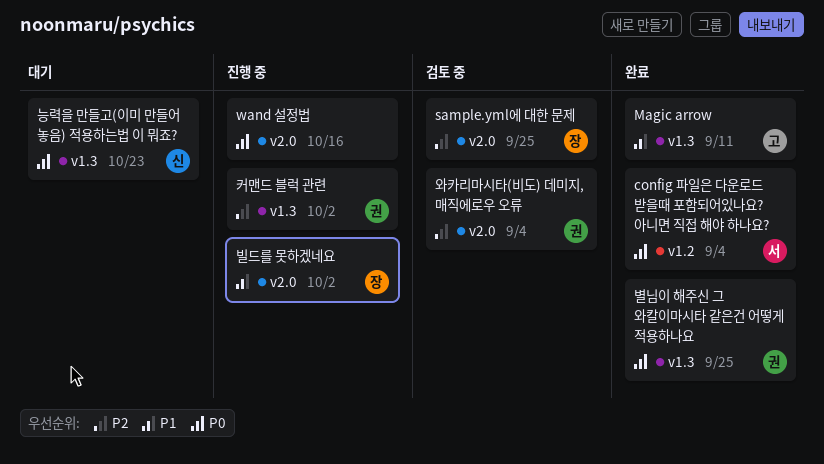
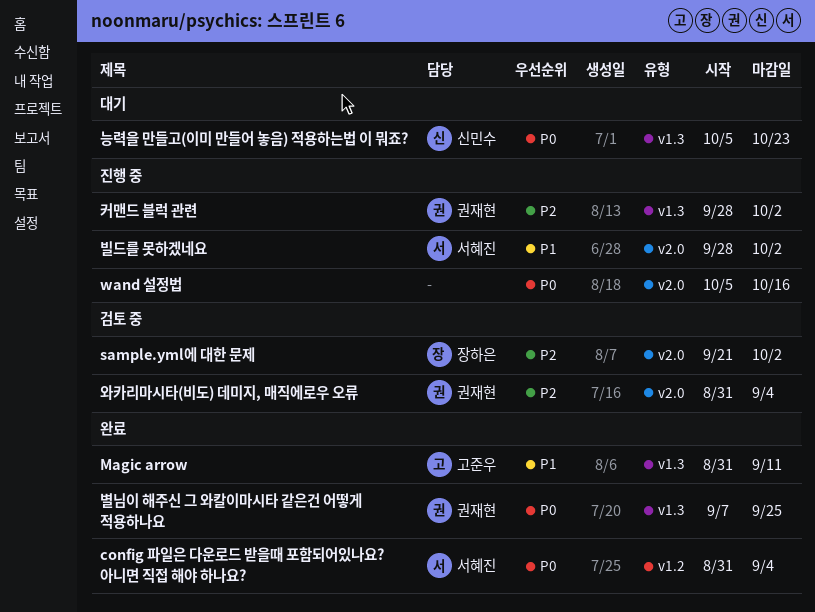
sample.yml에 대한 문제, due: Sep 25 -> Oct 2
빌드를 못하겠네요, owner: 장하은 -> 서혜진

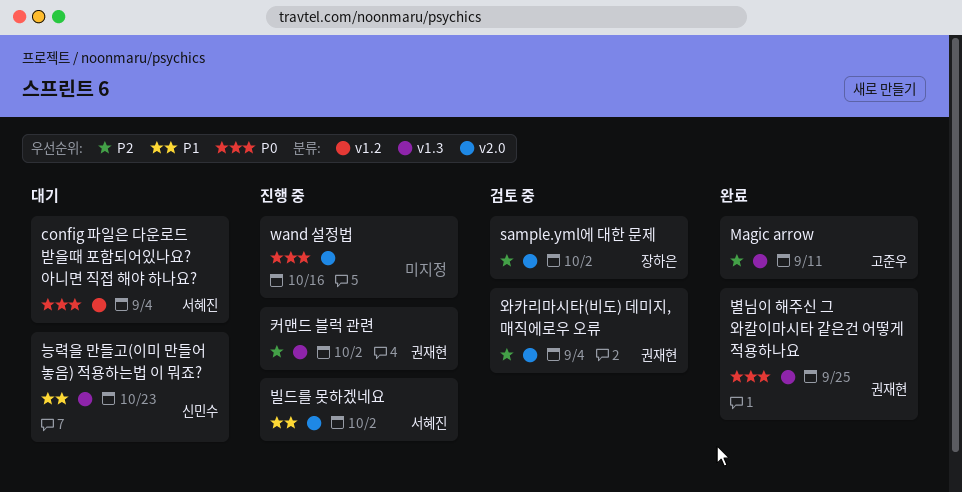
config 파일은 다운로드 받을때 포함되어있나요? 아니면 직접 해야 하나요?, status: 완료 -> 대기
Magic arrow, priority: P1 -> P2
능력을 만들고(이미 만들어 놓음) 적용하는법 이 뭐죠?, priority: P0 -> P1

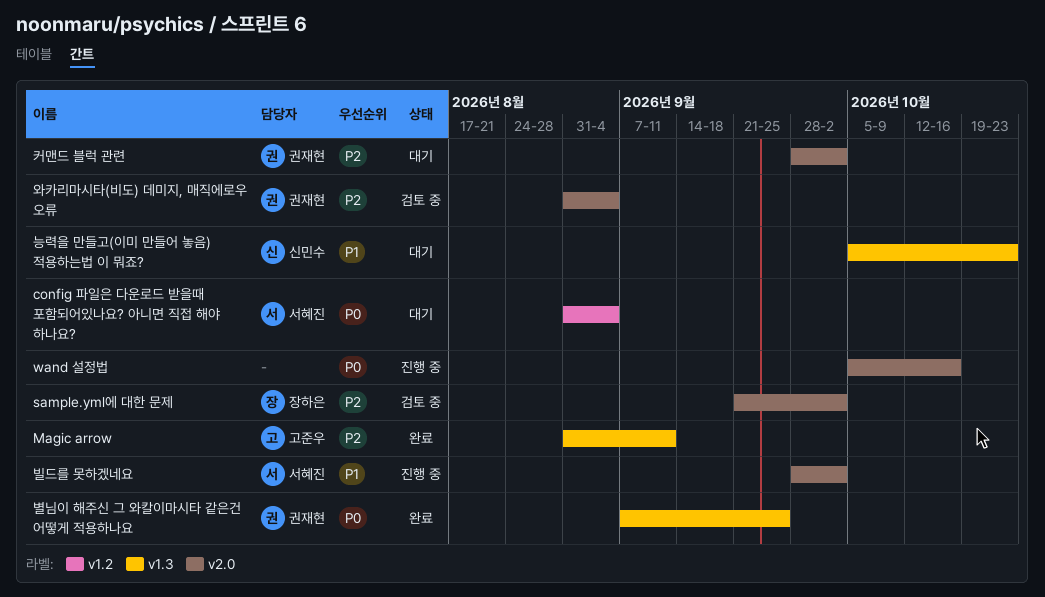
커맨드 블럭 관련, status: 진행 중 -> 대기
커맨드 블럭 관련, label: v1.3 -> v2.0

